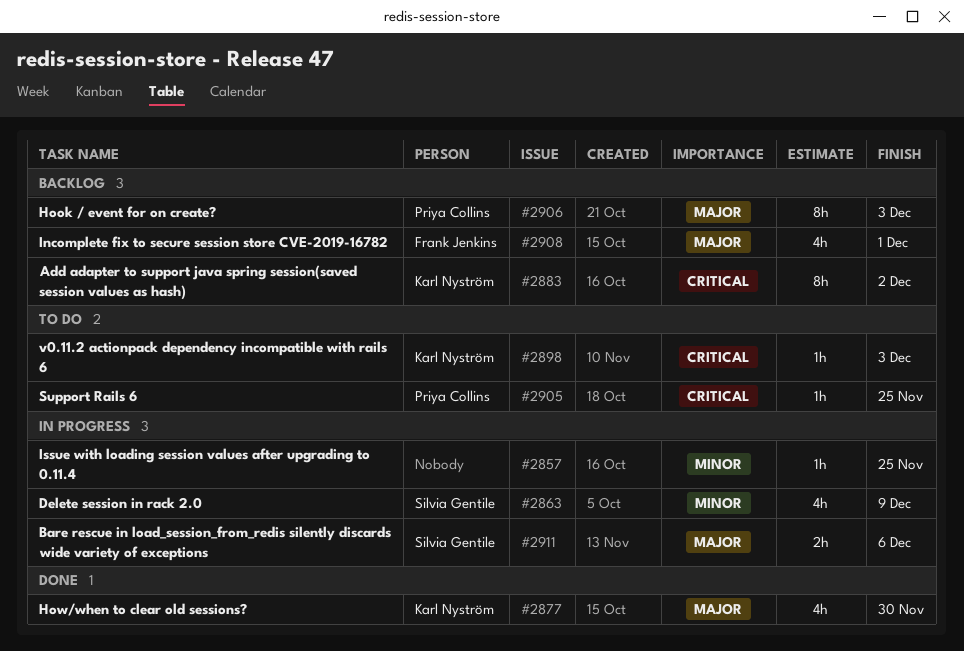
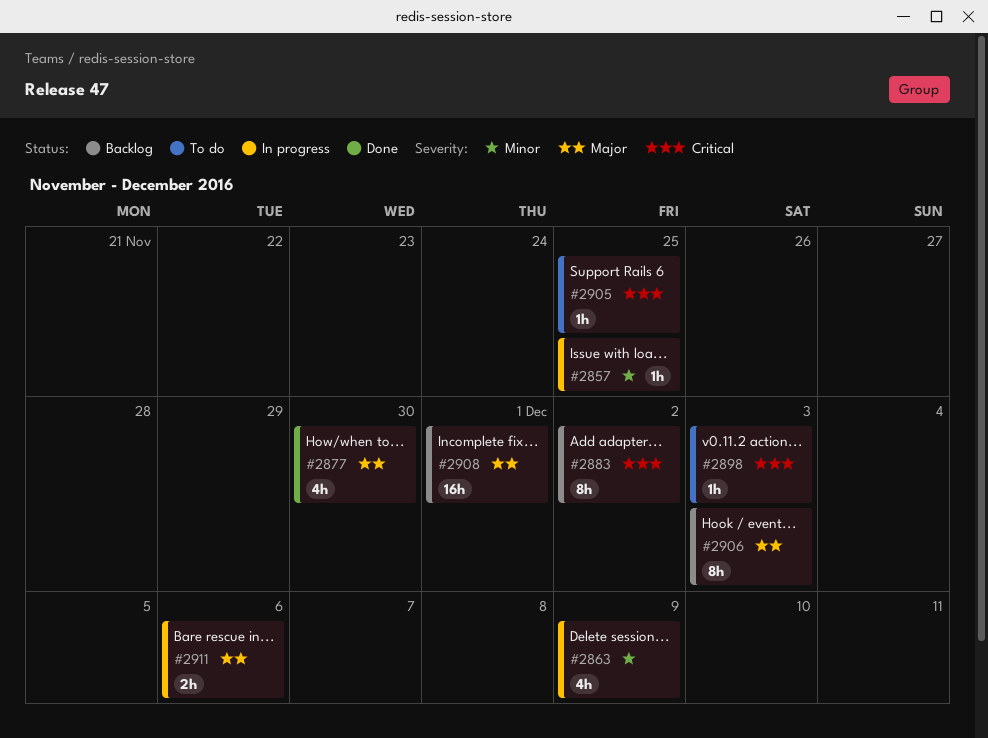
#2908, estimate: 4h -> 16h

